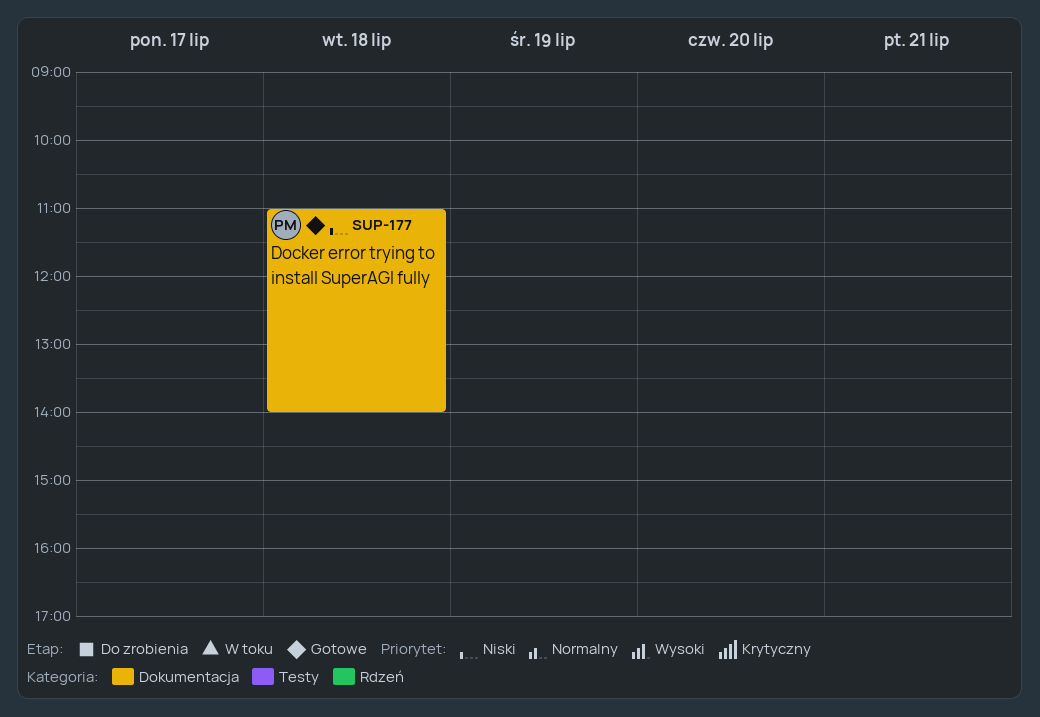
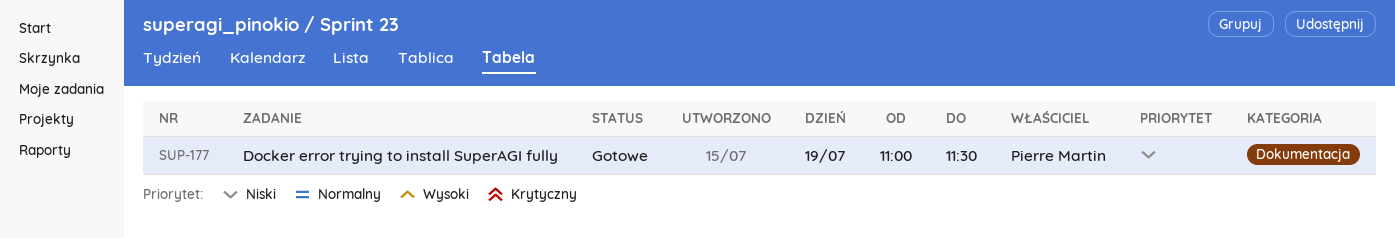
SUP-177, day: Jul 18 -> Jul 19
SUP-177, ends: 14:00 -> 11:30

